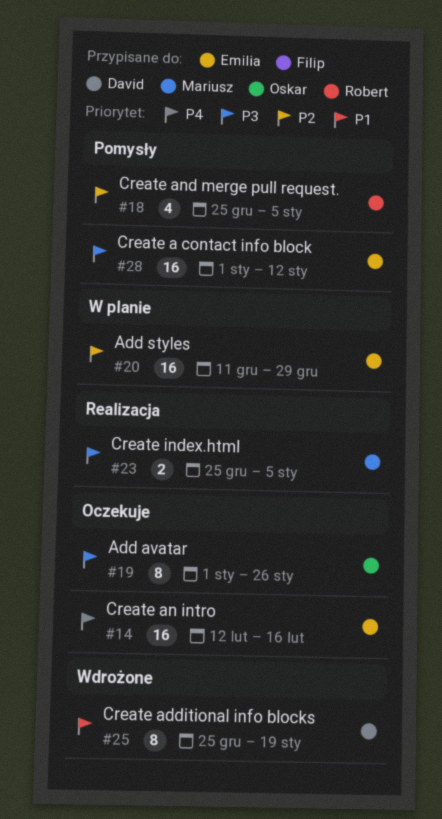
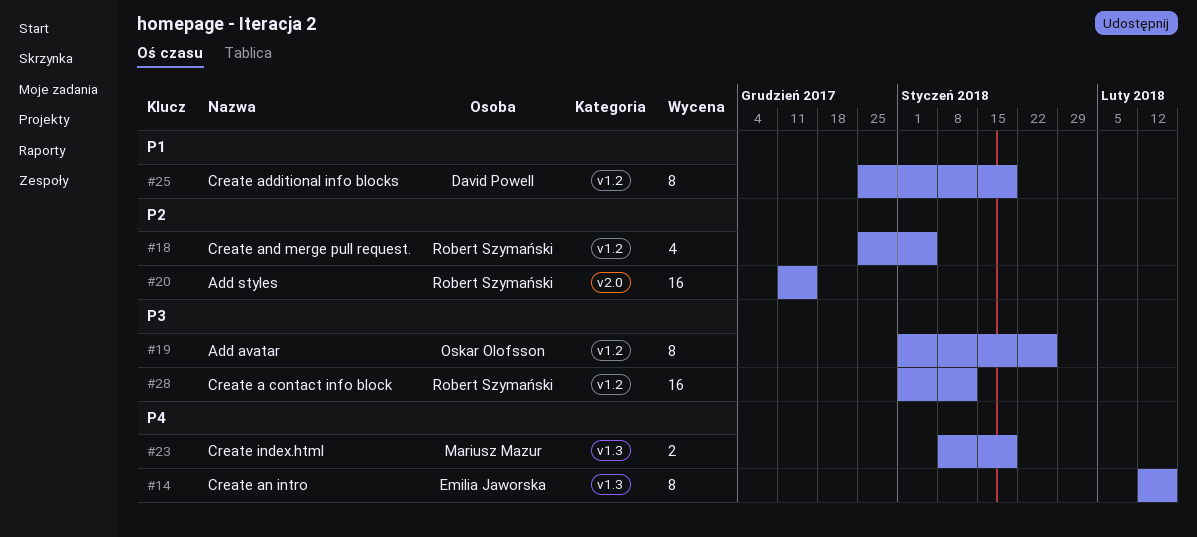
#14, estimate: 16 -> 8
#20, owner: Emilia Jaworska -> Robert Szymański
#20, due: Dec 29 -> Dec 15
#23, priority: P3 -> P4
#23, start: Dec 25 -> Jan 8
#23, due: Jan 5 -> Jan 19
#28, owner: Emilia Jaworska -> Robert Szymański

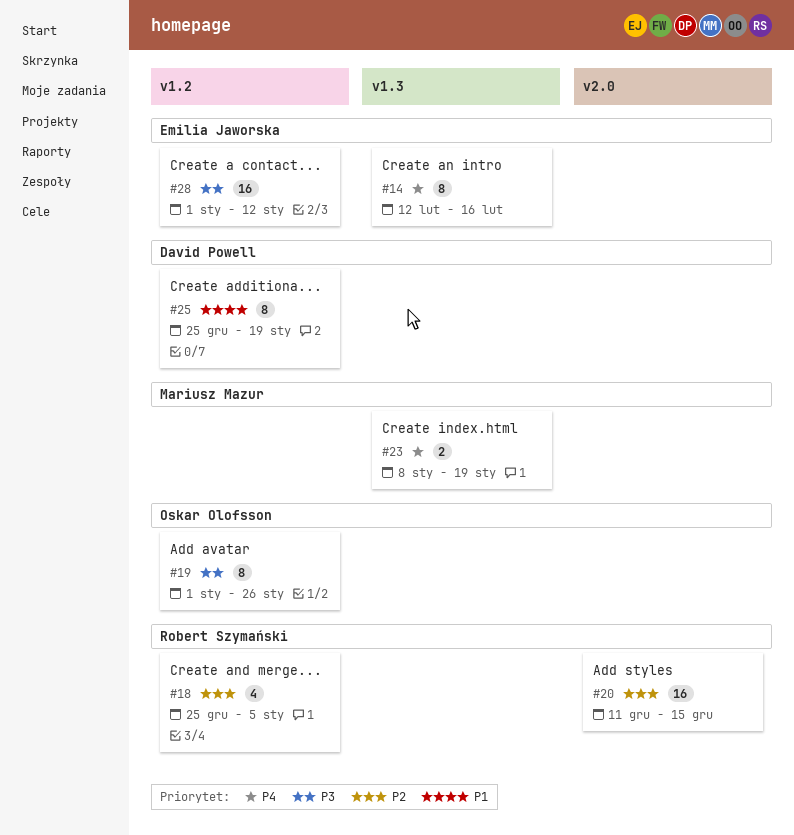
#28, owner: Robert Szymański -> Emilia Jaworska

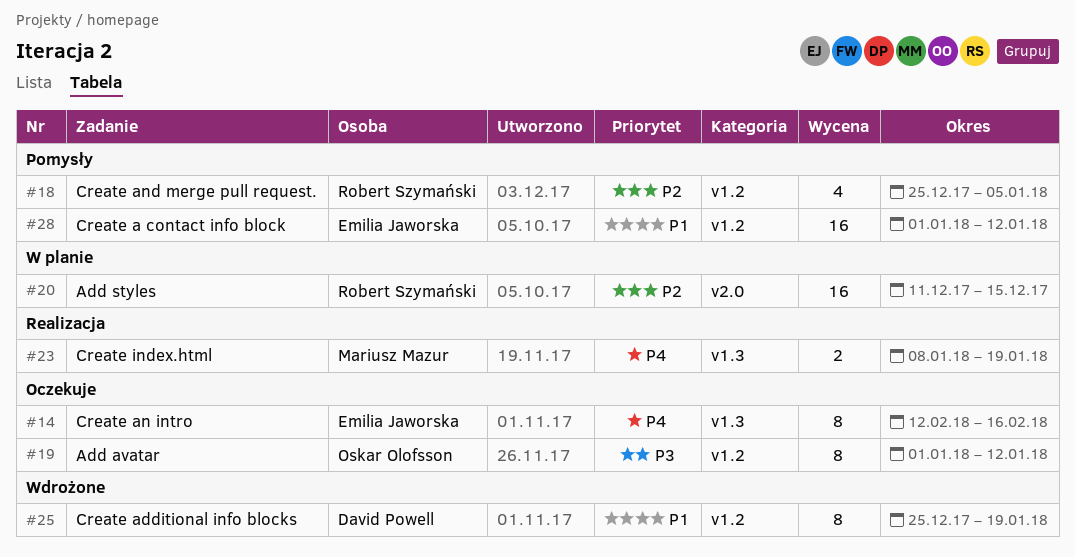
#19, due: Jan 26 -> Jan 12
#28, priority: P3 -> P1

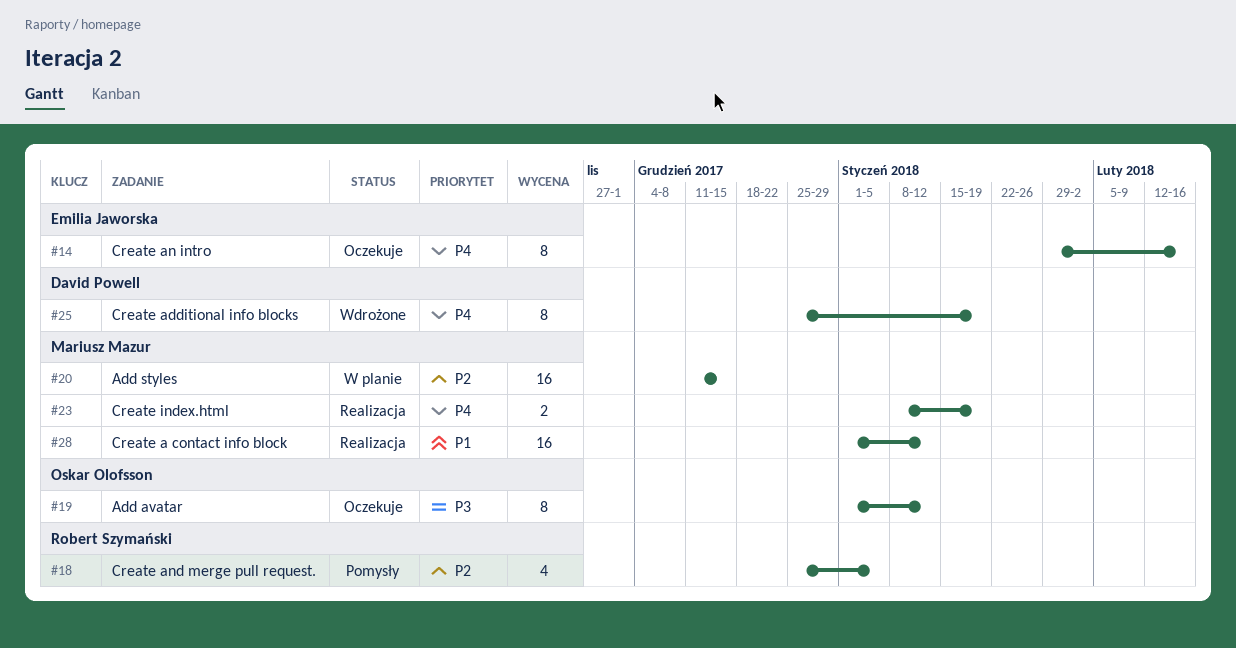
#14, start: Feb 12 -> Jan 29
#20, owner: Robert Szymański -> Mariusz Mazur
#25, priority: P1 -> P4
#28, status: Pomysły -> Realizacja
#28, owner: Emilia Jaworska -> Mariusz Mazur

